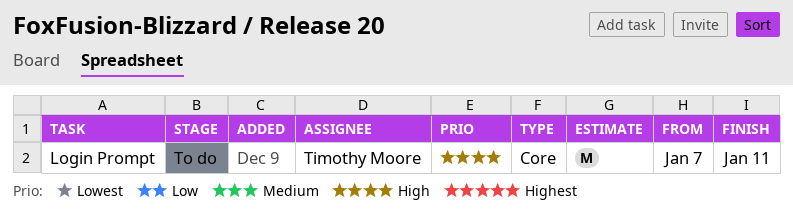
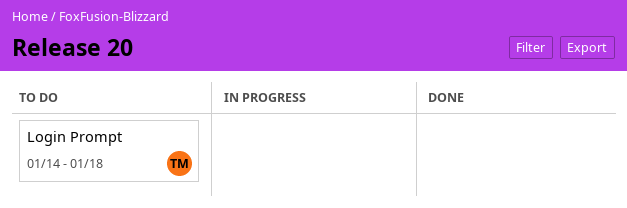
Login Prompt, start: Jan 7 -> Jan 14
Login Prompt, due: Jan 11 -> Jan 18

